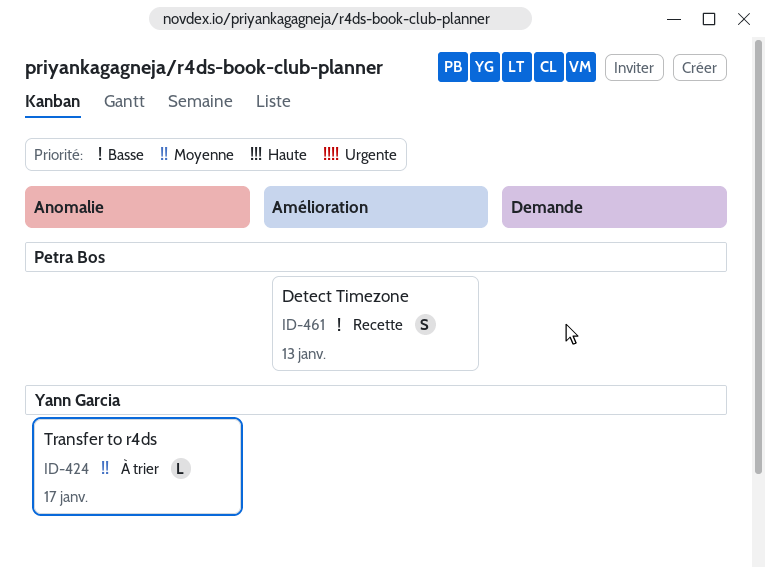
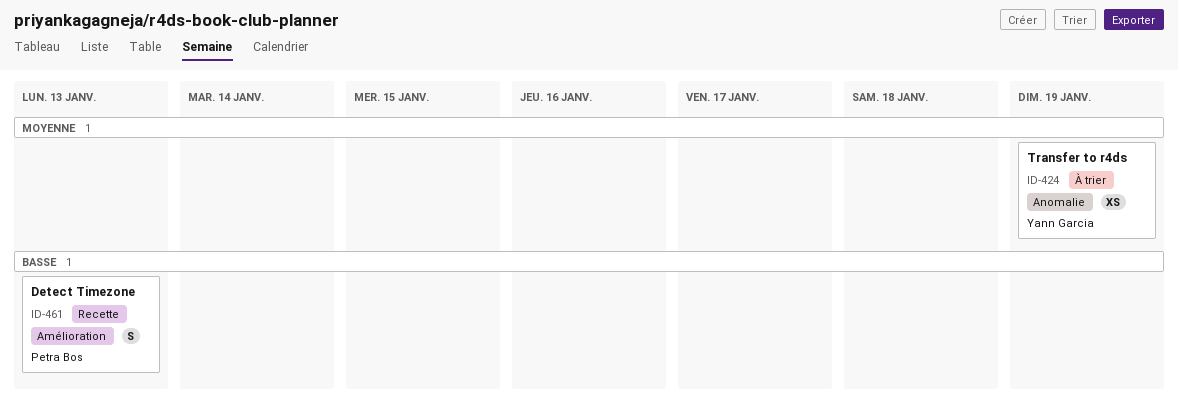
ID-424, estimate: L -> XS
ID-424, due: Jan 17 -> Jan 19

